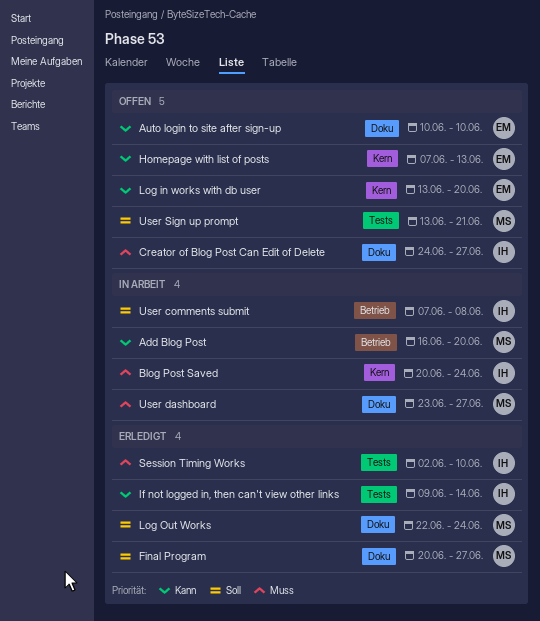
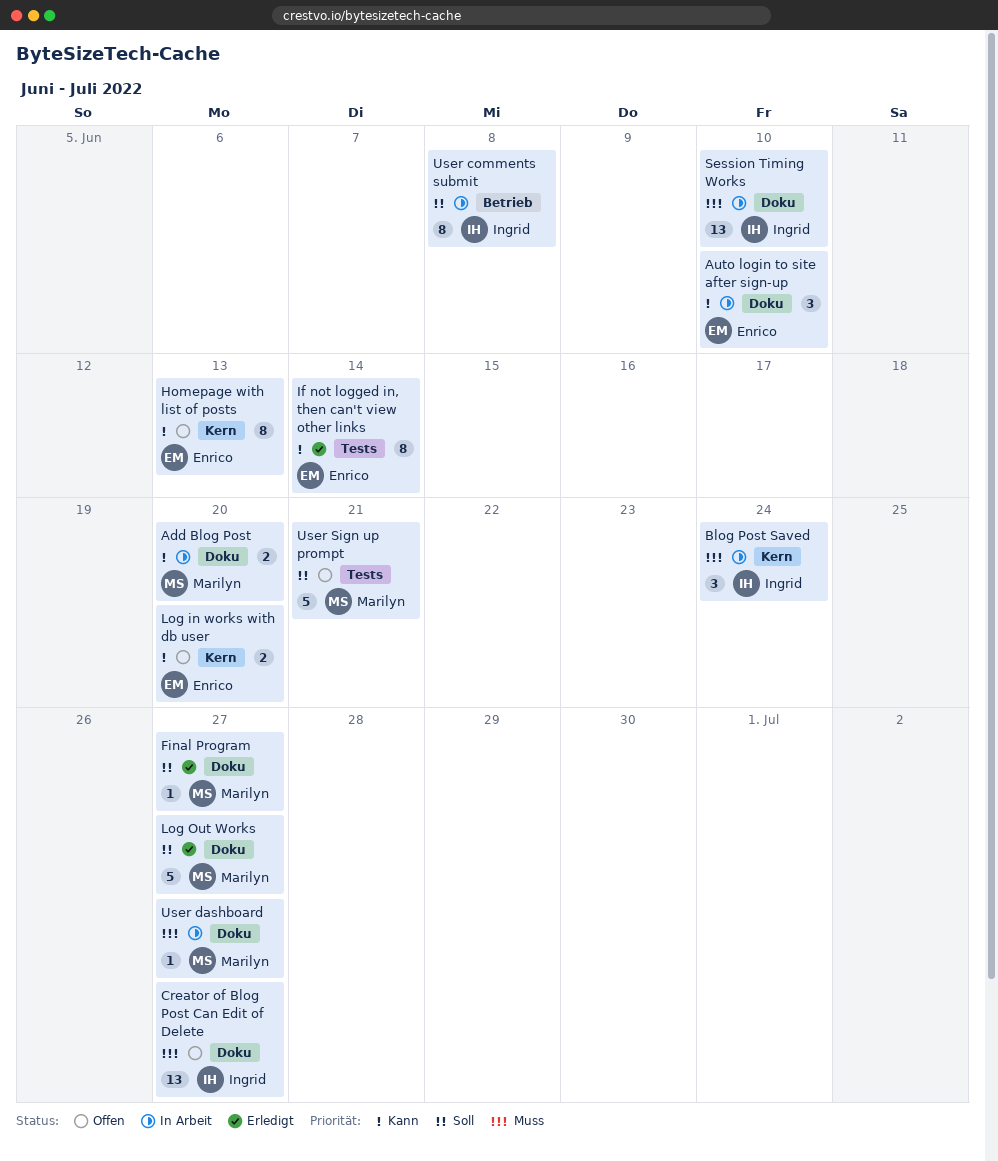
Add Blog Post, label: Betrieb -> Doku
Auto login to site after sign-up, status: Offen -> In Arbeit
If not logged in, then can't view other links, owner: Ingrid -> Enrico
Log Out Works, due: Jun 24 -> Jun 27
Session Timing Works, status: Erledigt -> In Arbeit
Session Timing Works, label: Tests -> Doku

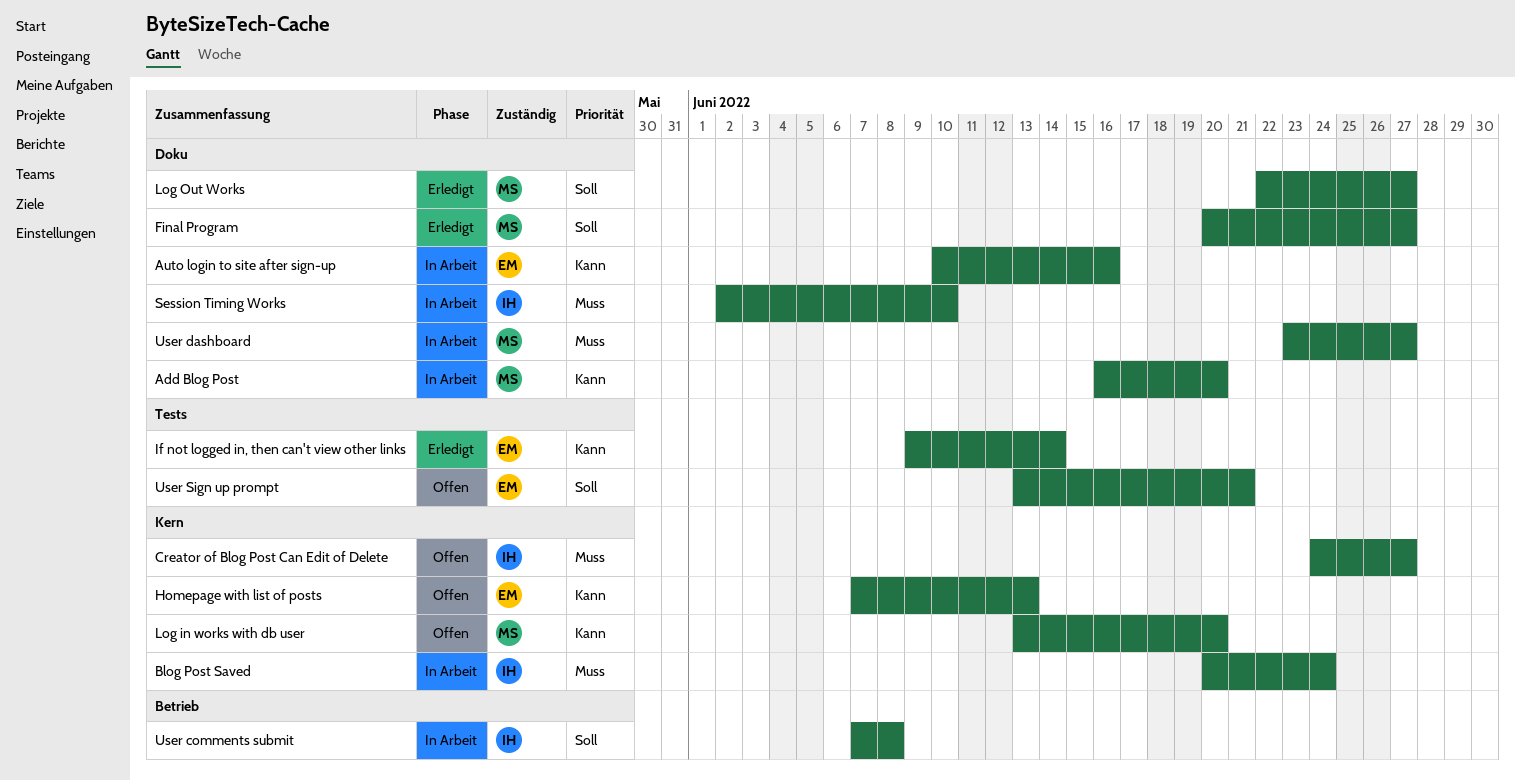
Auto login to site after sign-up, due: Jun 10 -> Jun 16
Creator of Blog Post Can Edit of Delete, label: Doku -> Kern
Log in works with db user, owner: Enrico -> Marilyn
User Sign up prompt, owner: Marilyn -> Enrico

